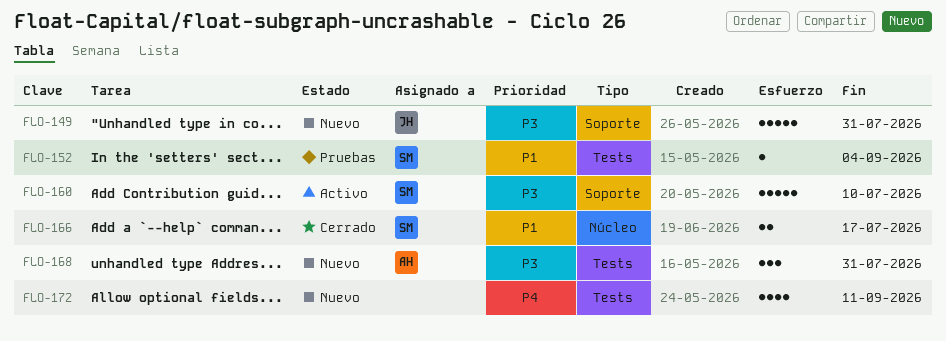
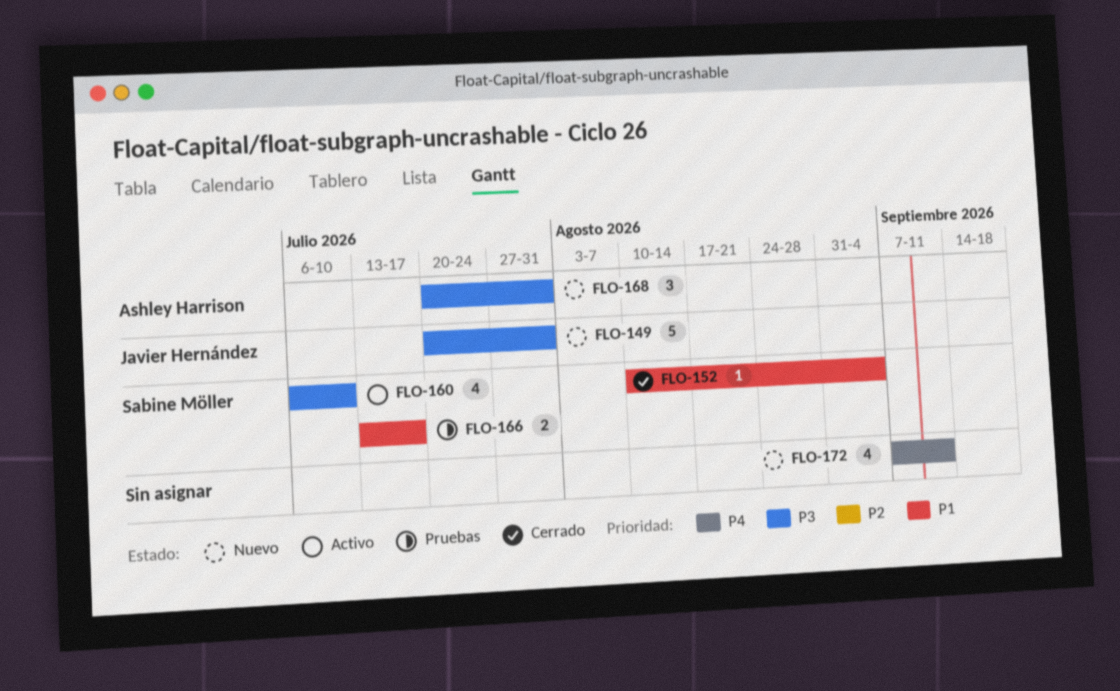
FLO-152, status: Pruebas -> Cerrado
FLO-160, estimate: 5 -> 4
FLO-166, status: Cerrado -> Pruebas

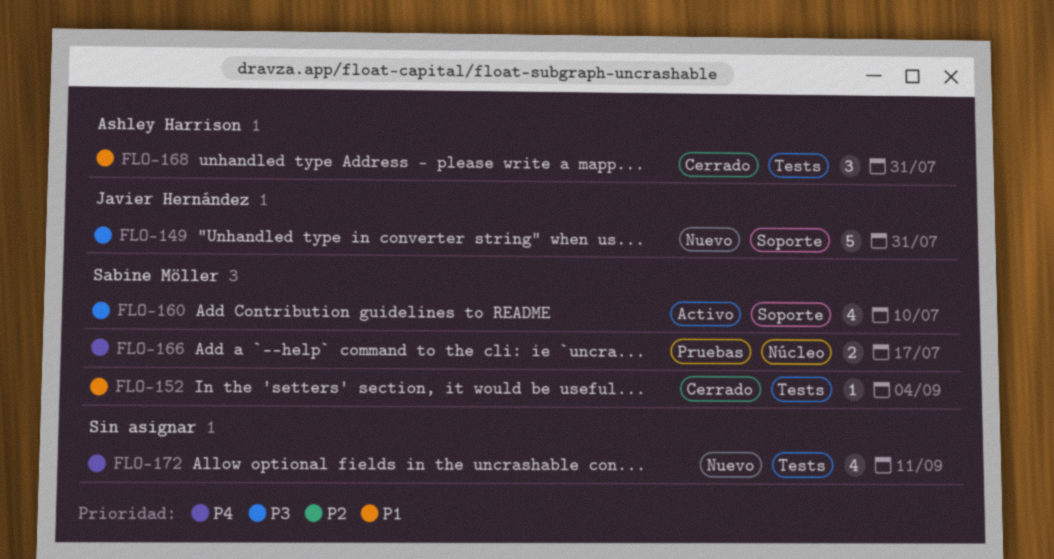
FLO-166, priority: P1 -> P4
FLO-168, status: Nuevo -> Cerrado
FLO-168, priority: P3 -> P1

